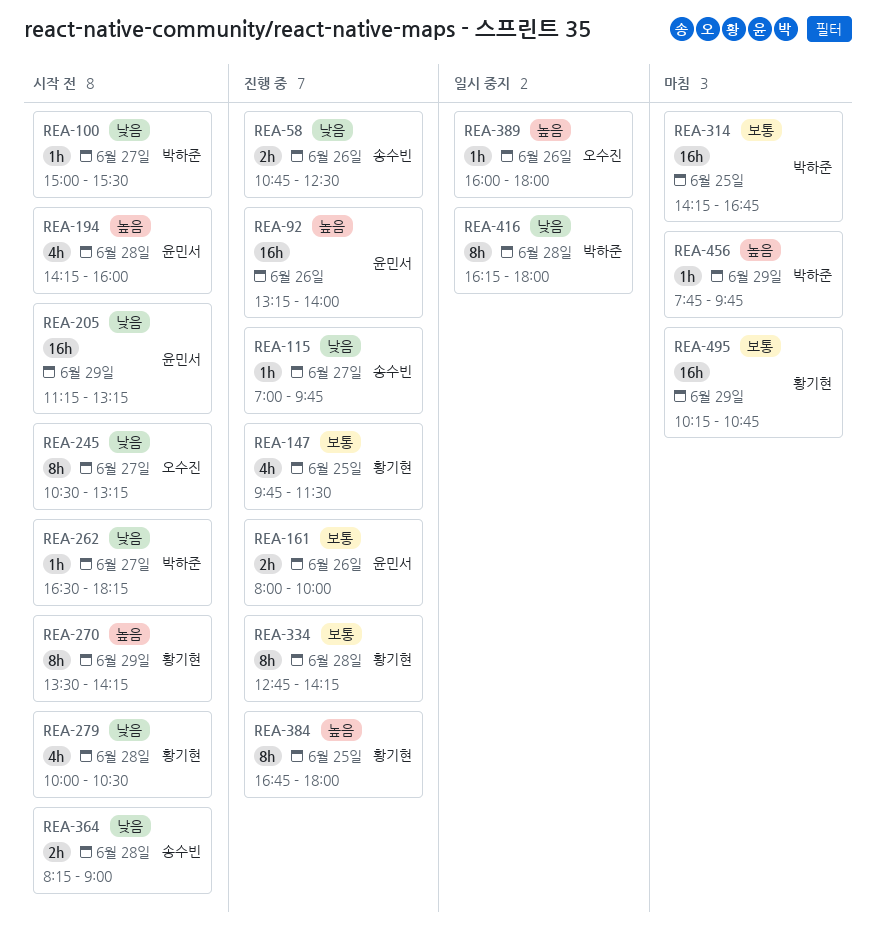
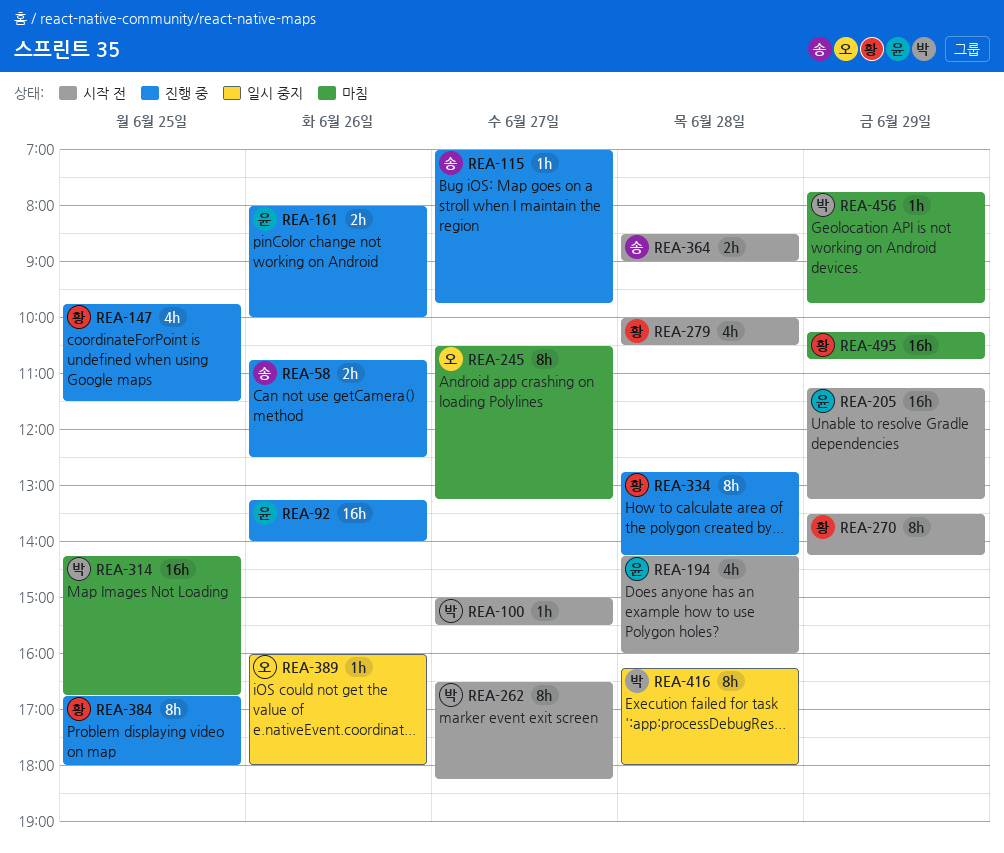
REA-245, status: 시작 전 -> 마침
REA-262, estimate: 1h -> 8h
REA-364, begins: 08:15 -> 08:30

